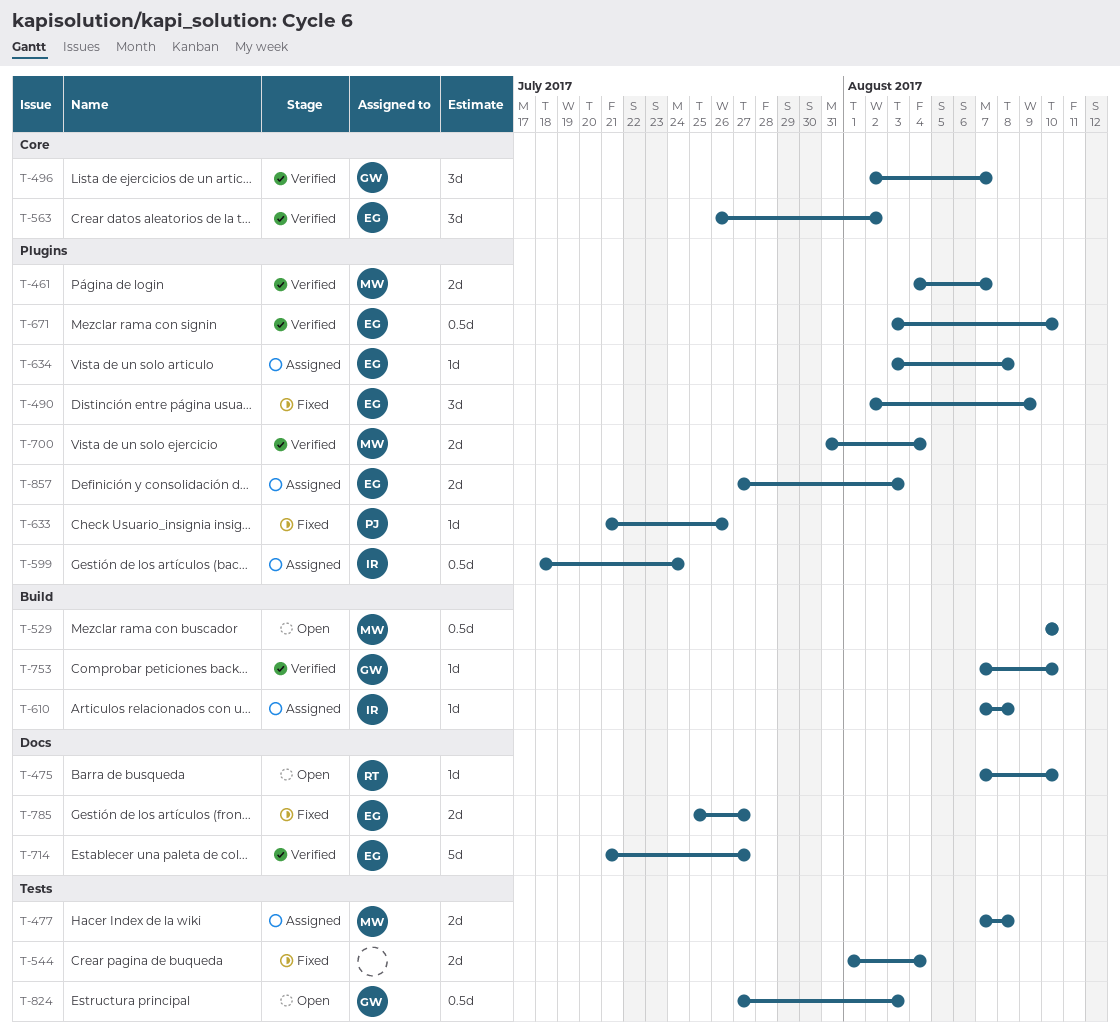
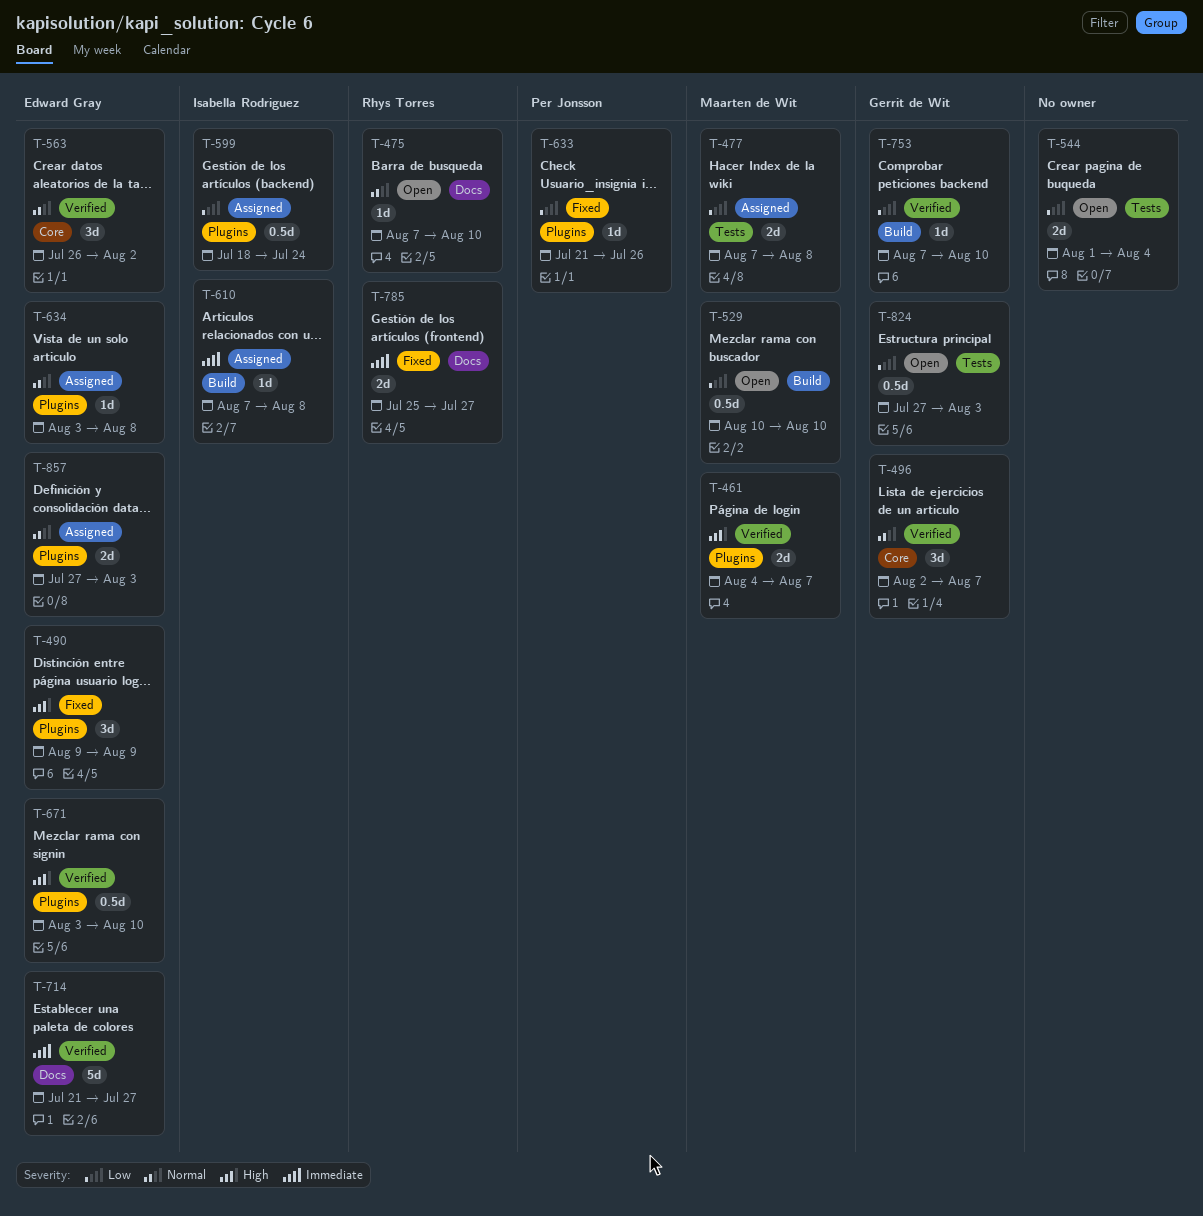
T-490, start: Aug 2 -> Aug 9
T-544, status: Fixed -> Open
T-700: present -> none
T-785, owner: Edward Gray -> Rhys Torres

